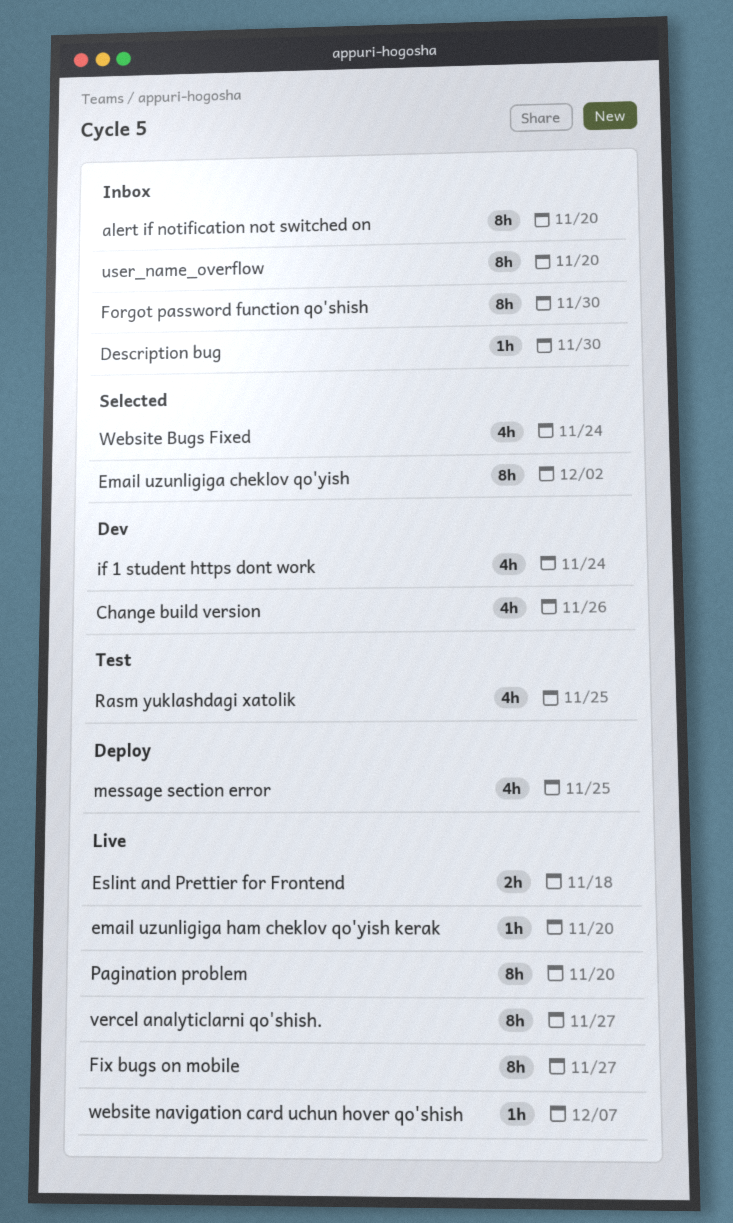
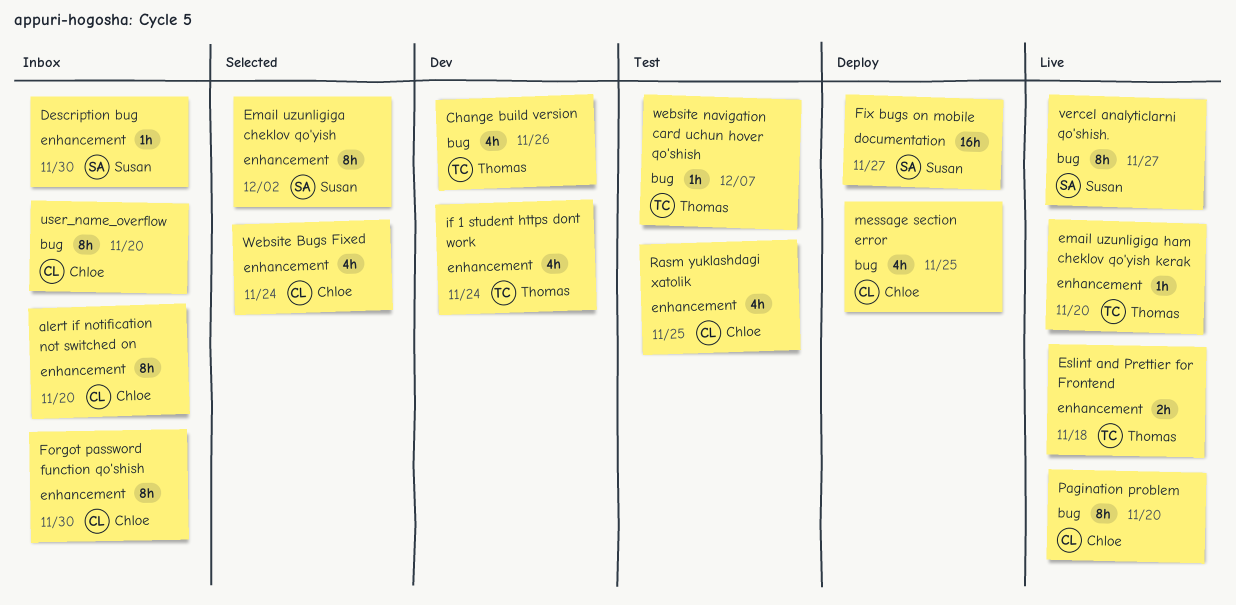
Fix bugs on mobile, status: Live -> Deploy
Fix bugs on mobile, estimate: 8h -> 16h
website navigation card uchun hover qo'shish, status: Live -> Test

